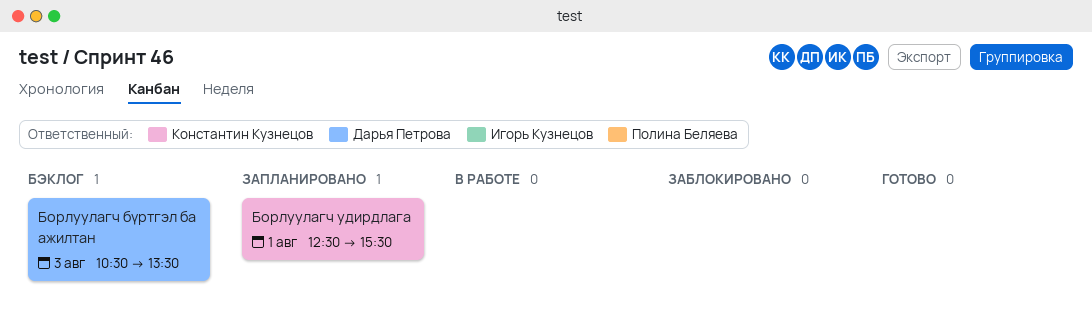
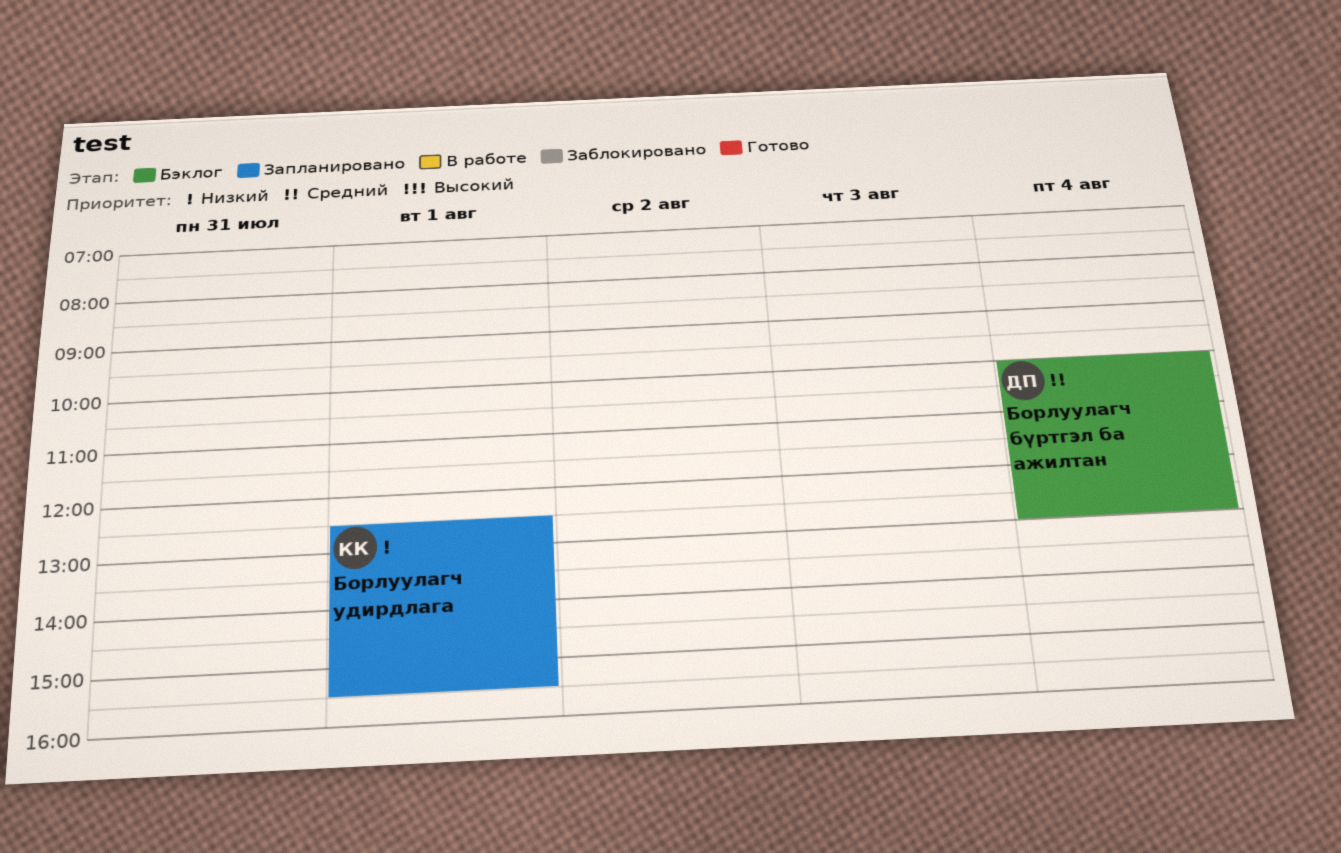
Борлуулагч бүртгэл ба ажилтан, day: Aug 3 -> Aug 4
Борлуулагч бүртгэл ба ажилтан, begins: 10:30 -> 10:00
Борлуулагч бүртгэл ба ажилтан, ends: 13:30 -> 13:00

